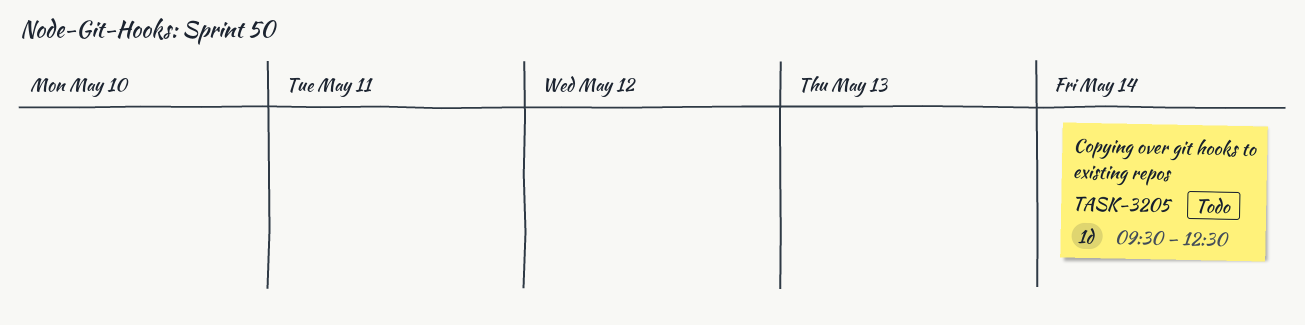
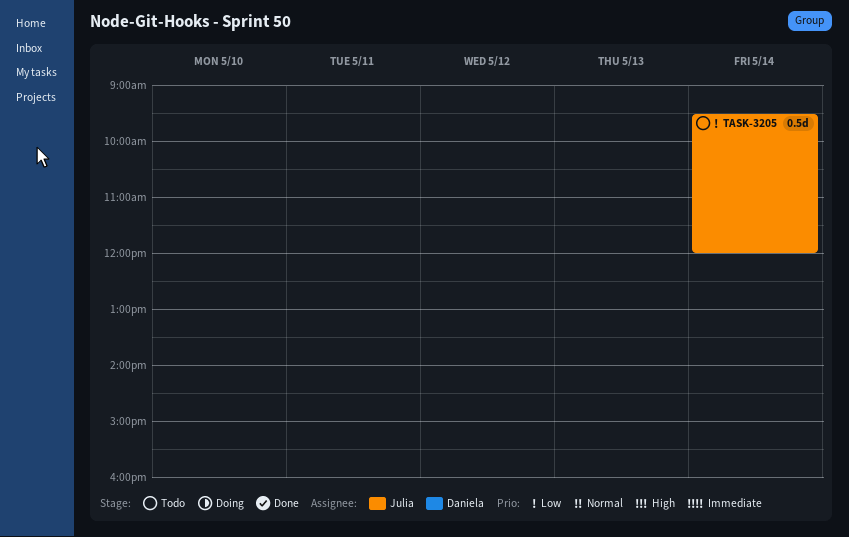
TASK-3205, estimate: 1d -> 0.5d
TASK-3205, ends: 12:30 -> 12:00

